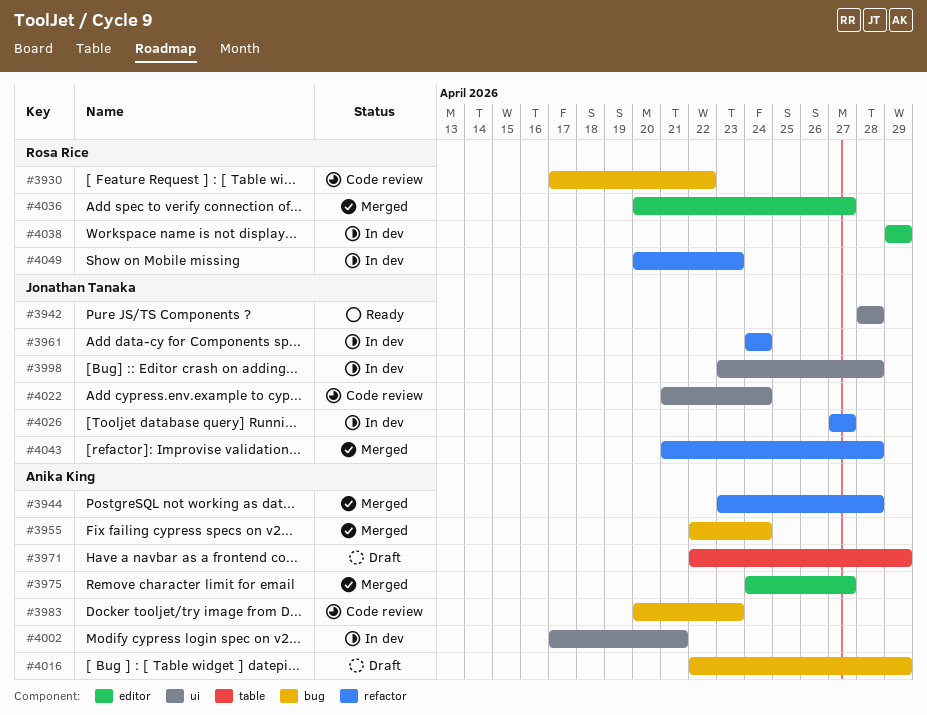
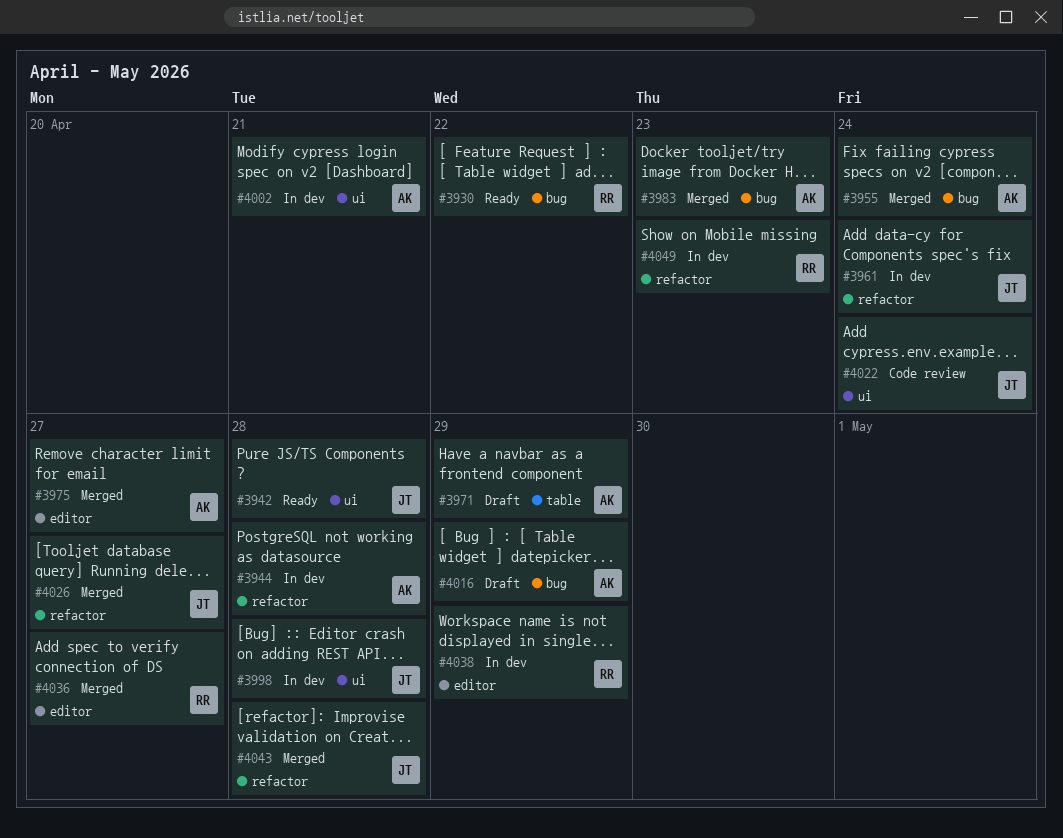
#3930, status: Code review -> Ready
#3944, status: Merged -> In dev
#3983, status: Code review -> Merged
#4026, status: In dev -> Merged

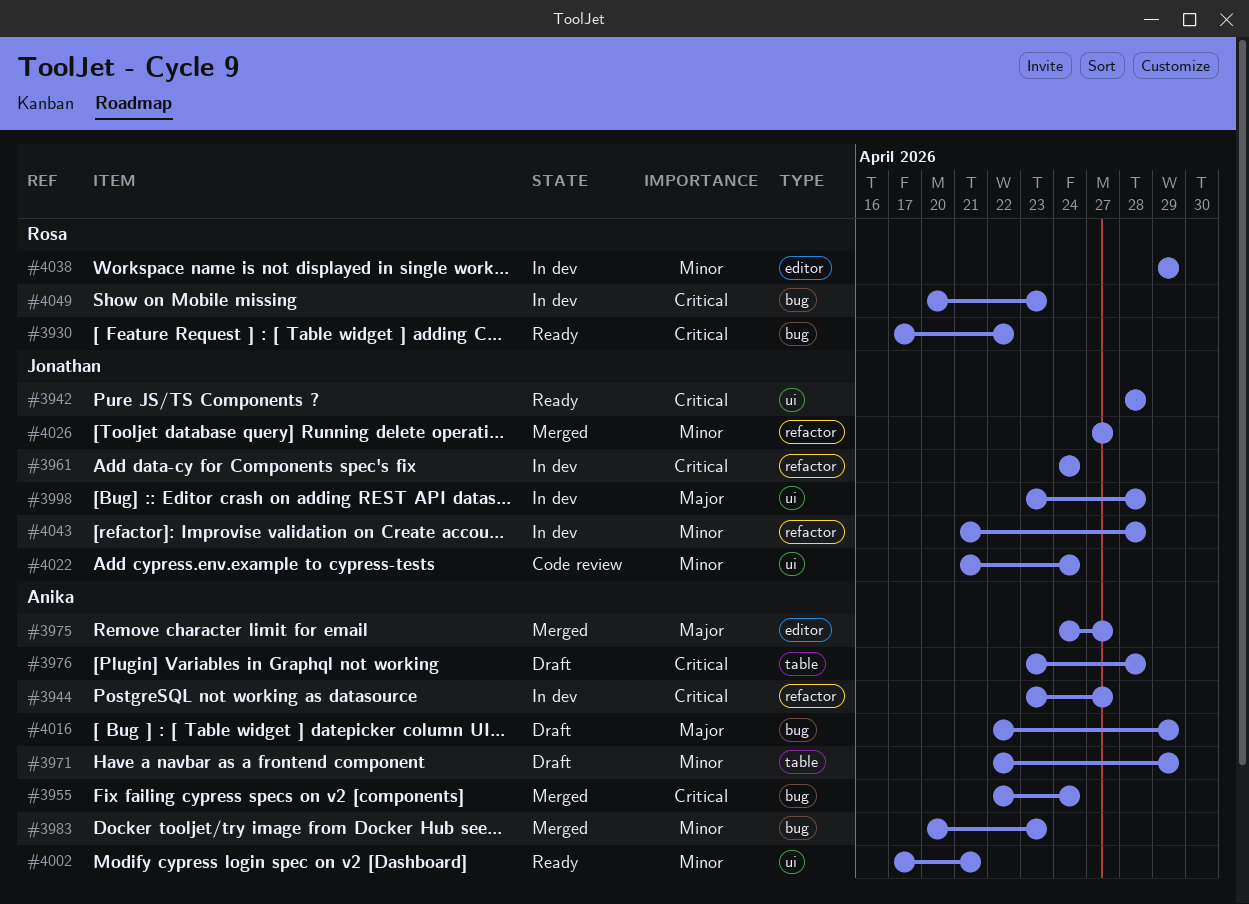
#3944, due: Apr 28 -> Apr 27
#3976: none -> present
#4002, status: In dev -> Ready
#4036: present -> none
#4043, status: Merged -> In dev
#4049, label: refactor -> bug

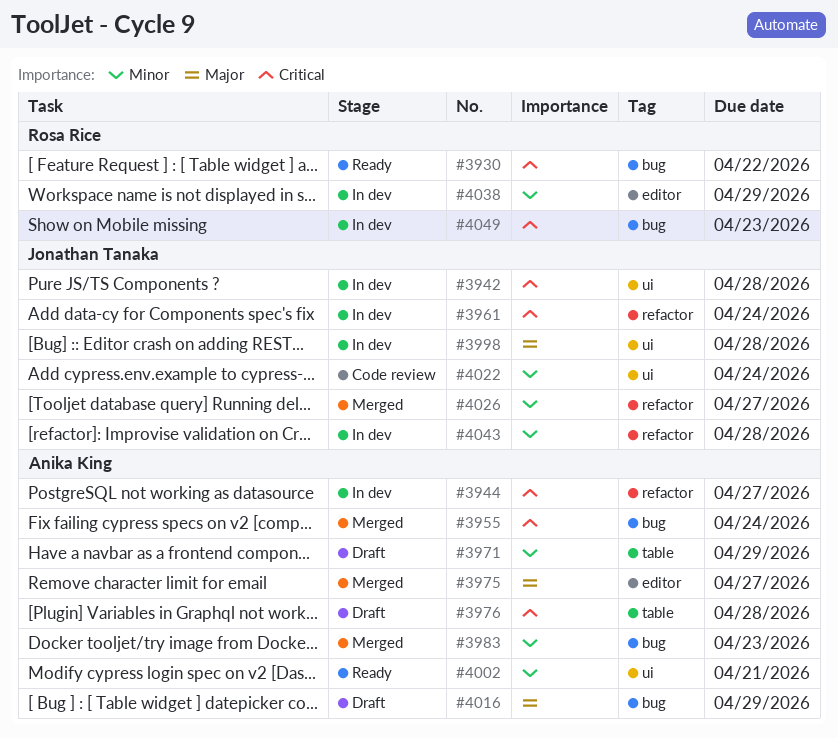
#3942, status: Ready -> In dev

